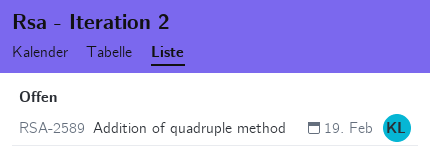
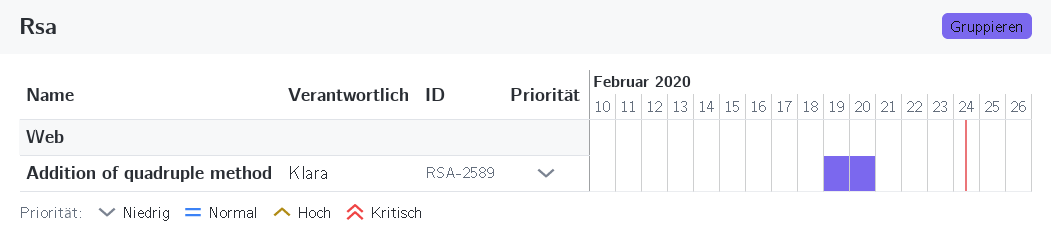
RSA-2589, due: Feb 19 -> Feb 20

